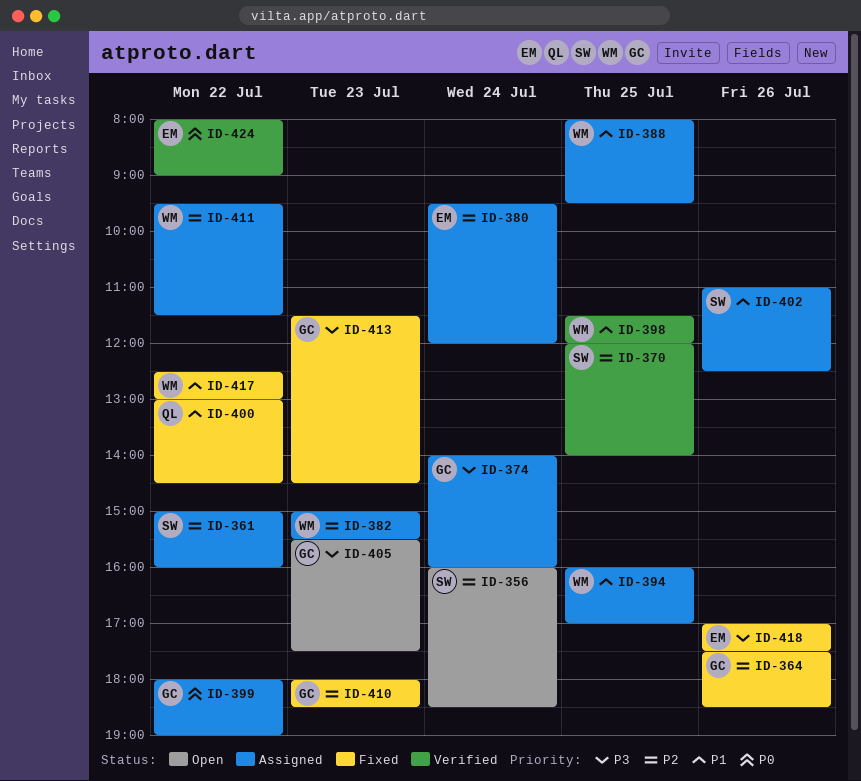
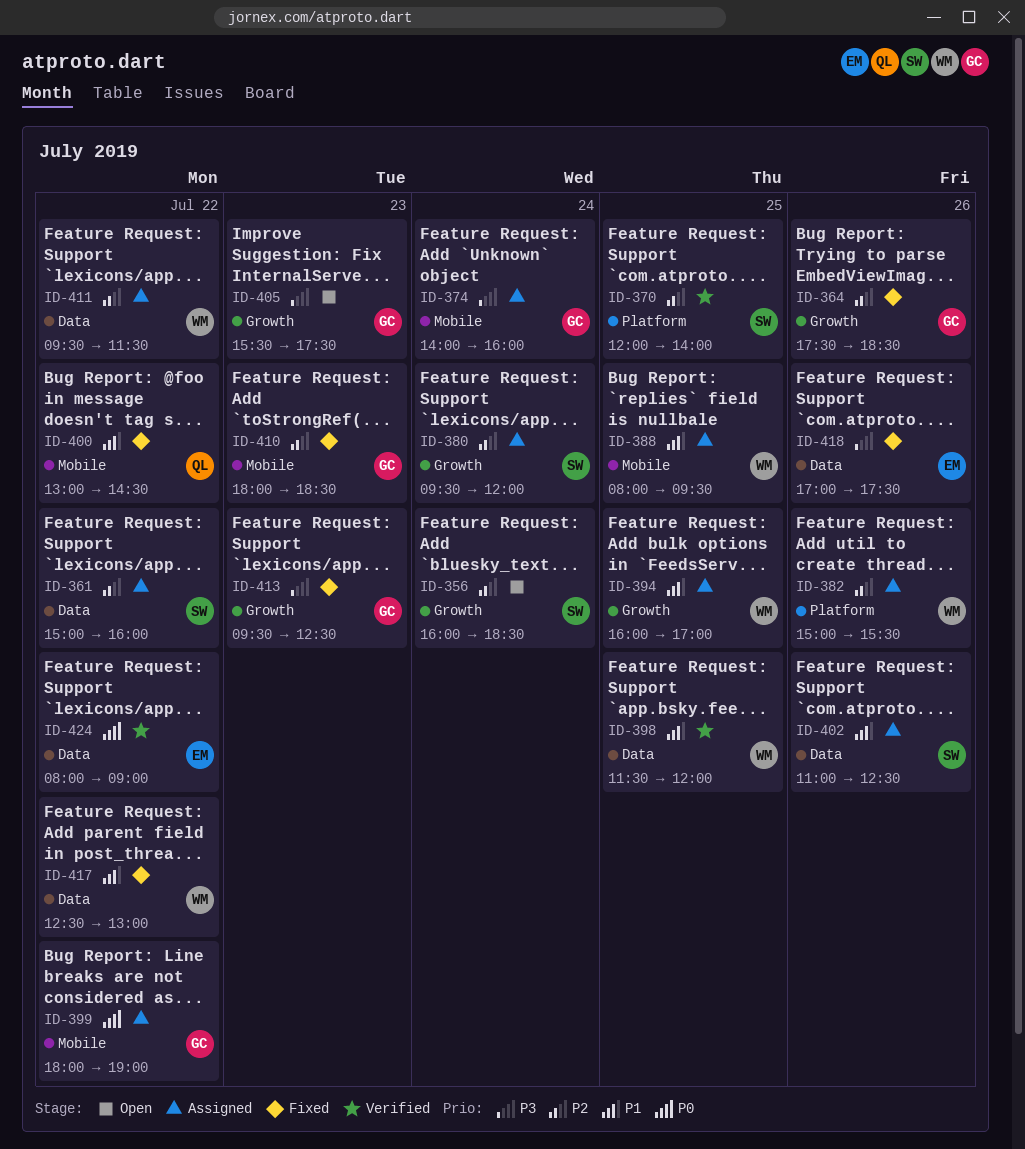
ID-380, owner: EM -> SW
ID-382, day: Jul 23 -> Jul 26
ID-413, begins: 11:30 -> 09:30
ID-413, ends: 14:30 -> 12:30

